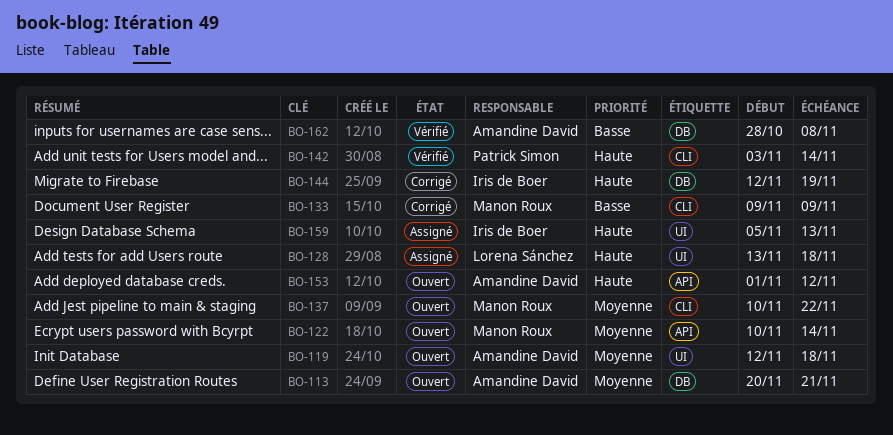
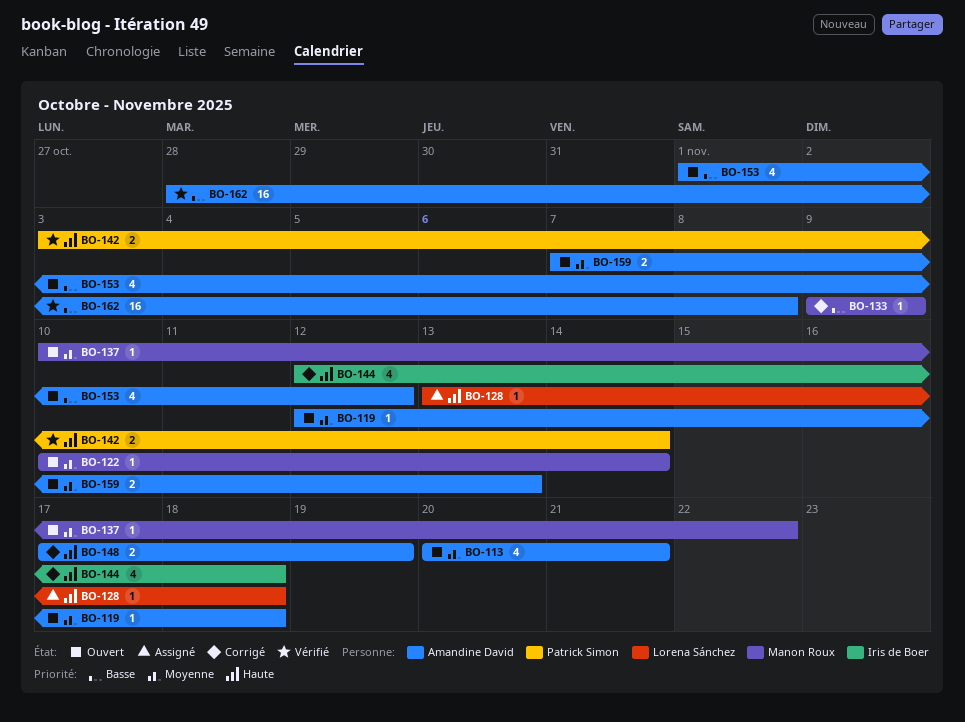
BO-144, due: Nov 19 -> Nov 18
BO-148: none -> present
BO-153, priority: Haute -> Basse
BO-159, status: Assigné -> Ouvert
BO-159, owner: Iris de Boer -> Amandine David
BO-159, priority: Haute -> Moyenne
BO-159, start: Nov 5 -> Nov 7

